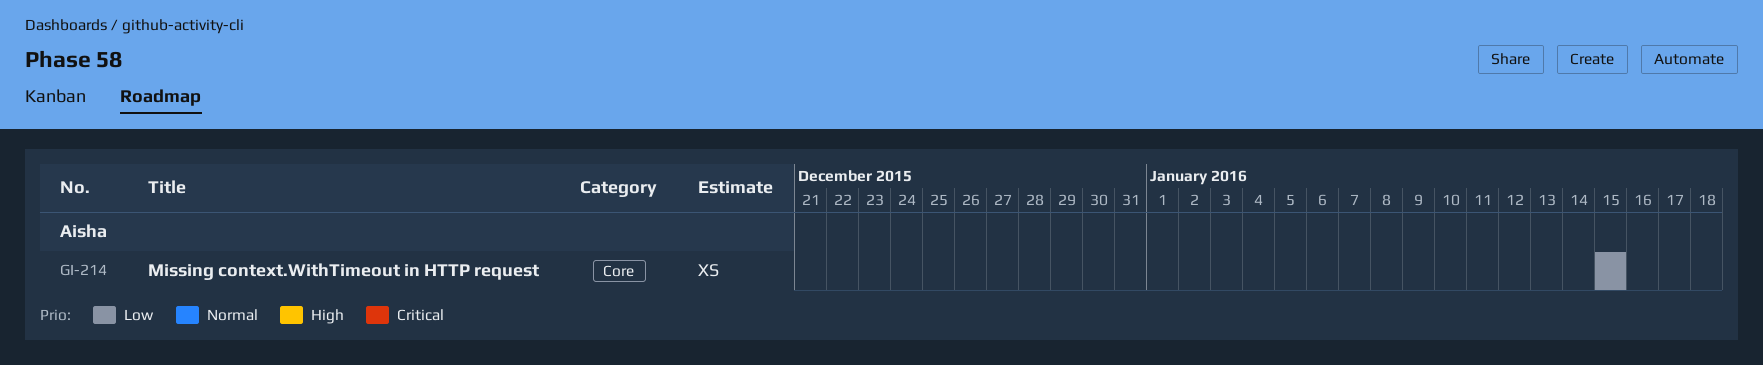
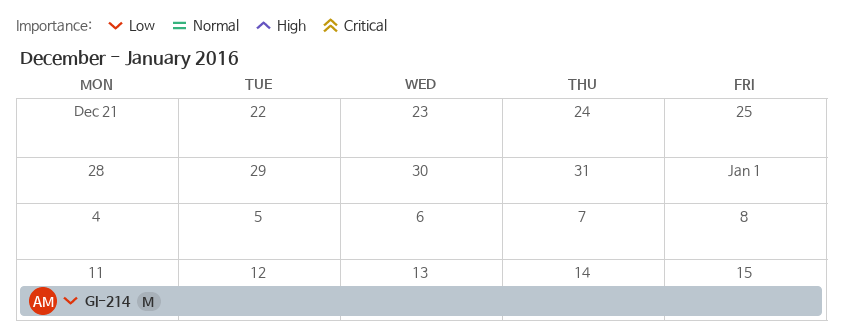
GI-214, estimate: XS -> M
GI-214, start: Jan 15 -> Jan 11

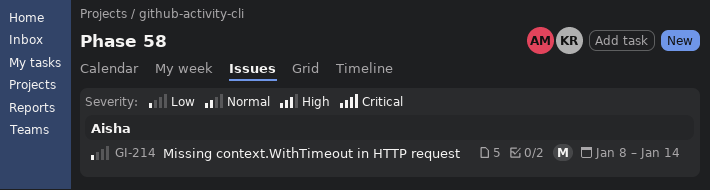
GI-214, start: Jan 11 -> Jan 8
GI-214, due: Jan 15 -> Jan 14

